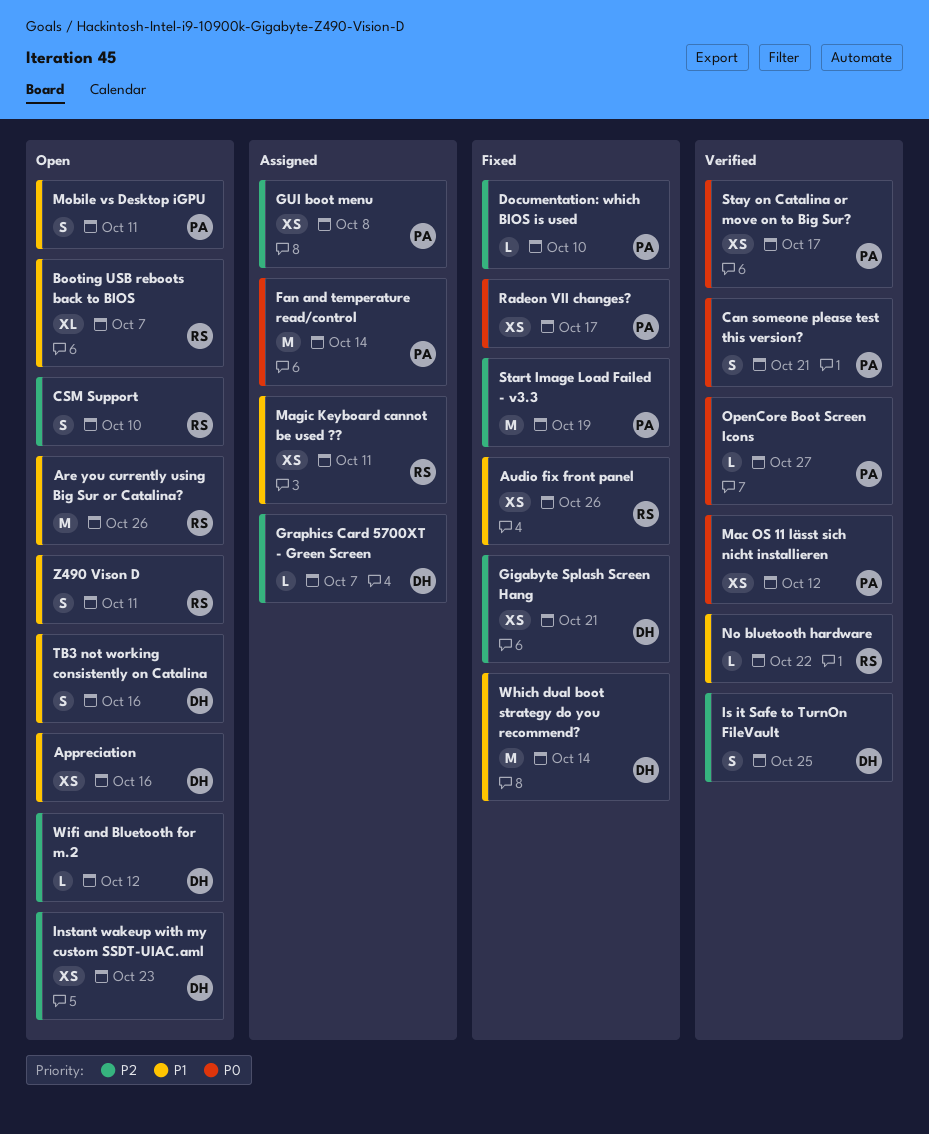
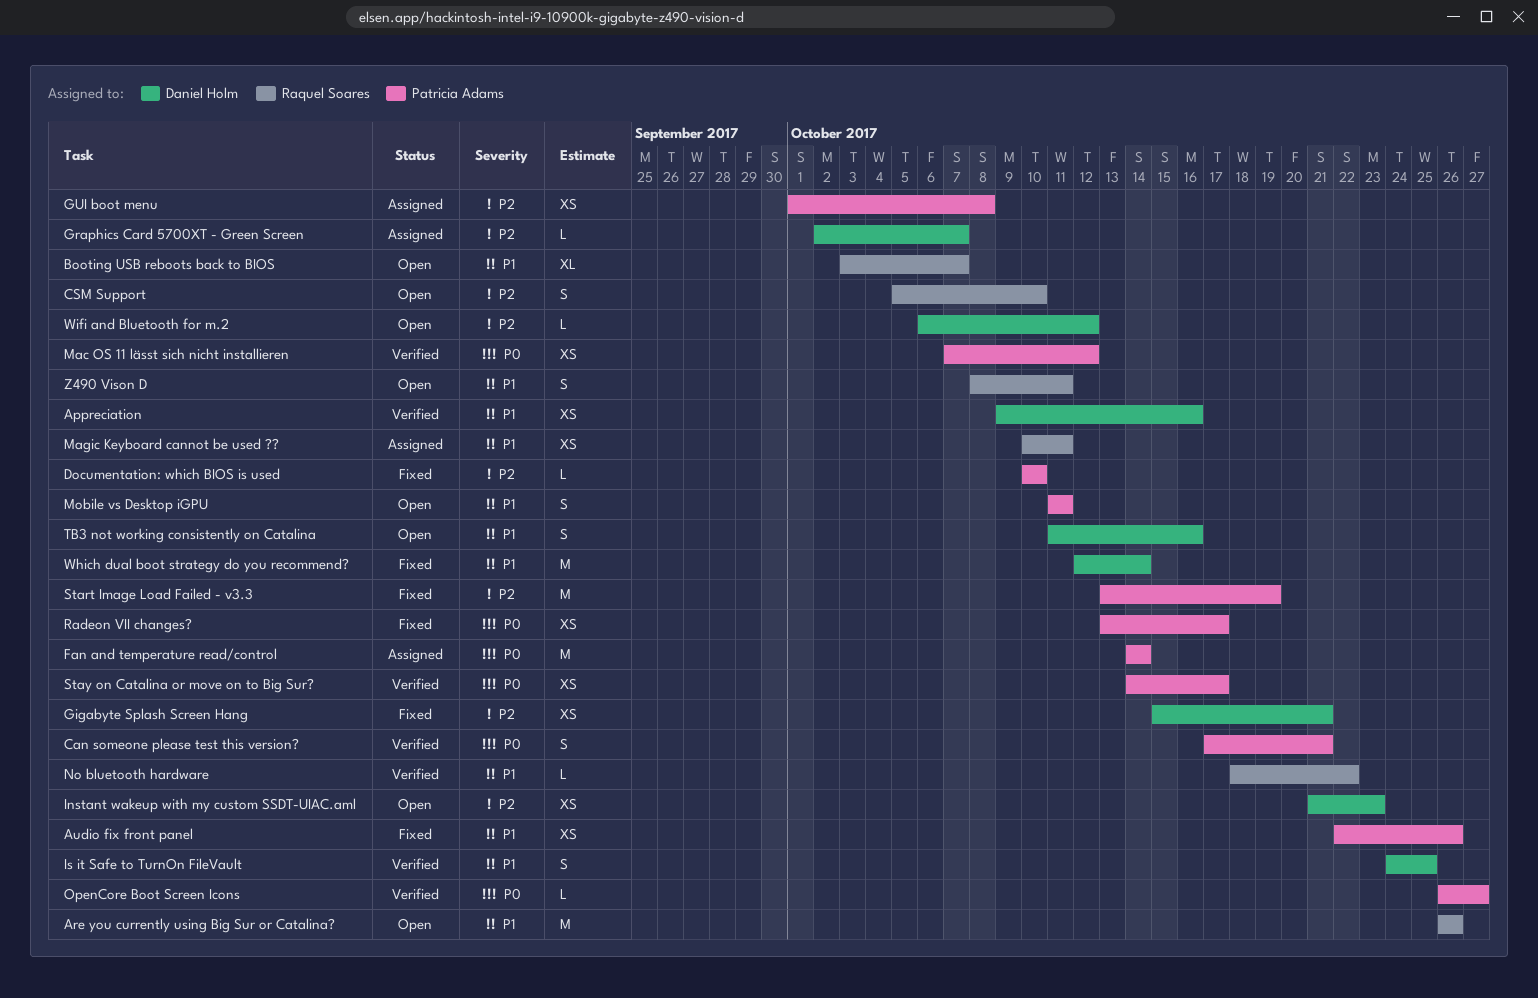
Appreciation, status: Open -> Verified
Audio fix front panel, owner: Raquel Soares -> Patricia Adams
Is it Safe to TurnOn FileVault, priority: P2 -> P1

